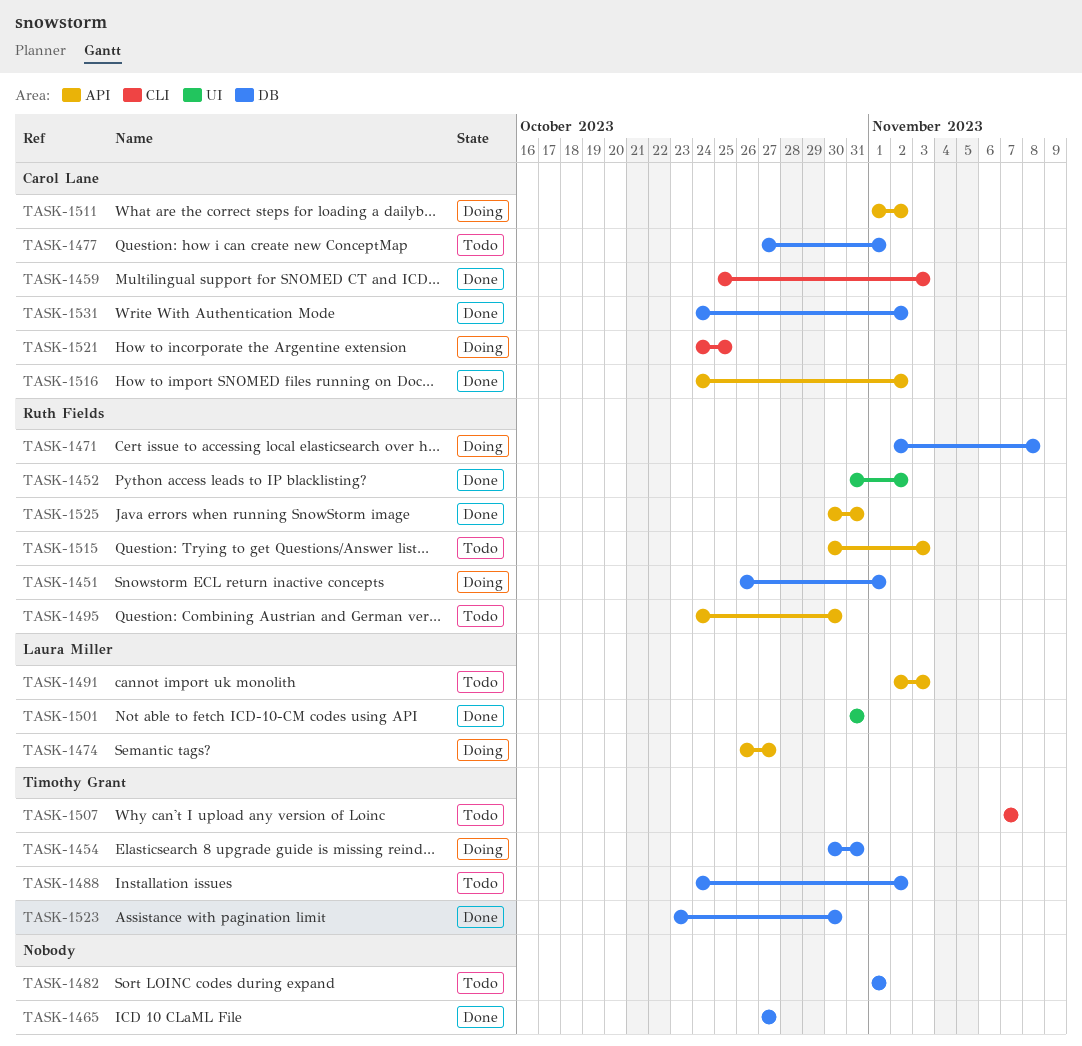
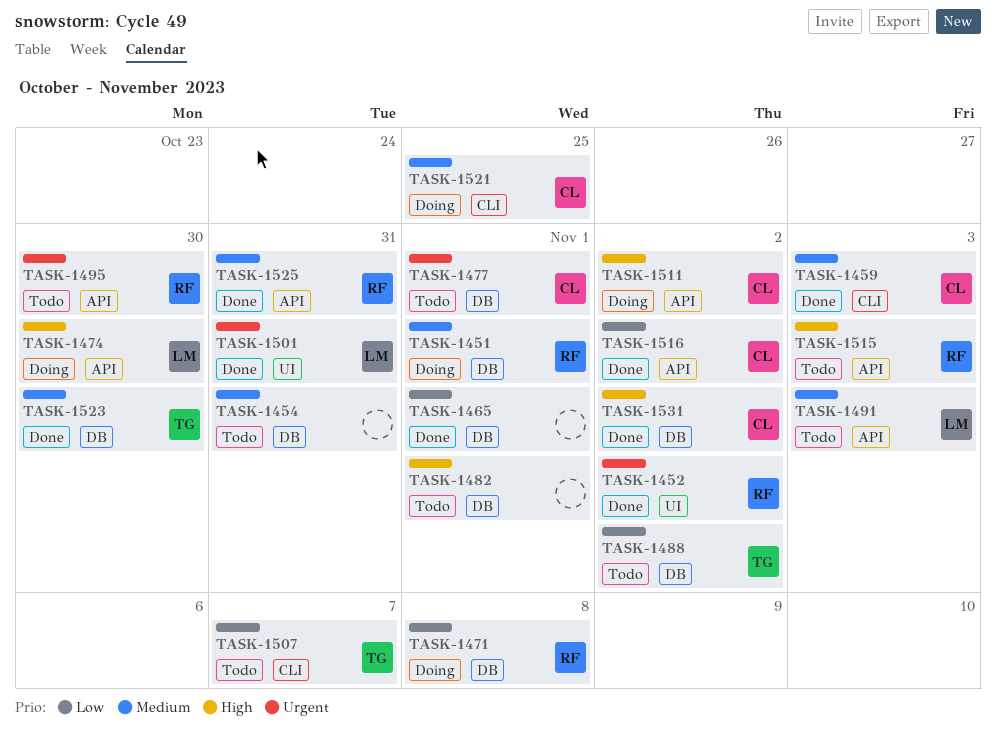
TASK-1454, status: Doing -> Todo
TASK-1454, owner: Timothy Grant -> none
TASK-1465, due: Oct 27 -> Nov 1
TASK-1474, due: Oct 27 -> Oct 30

